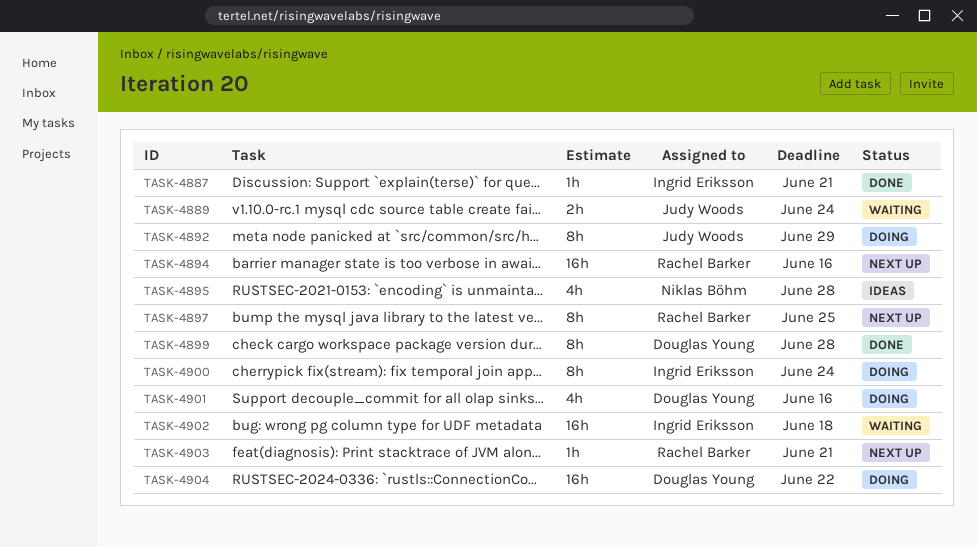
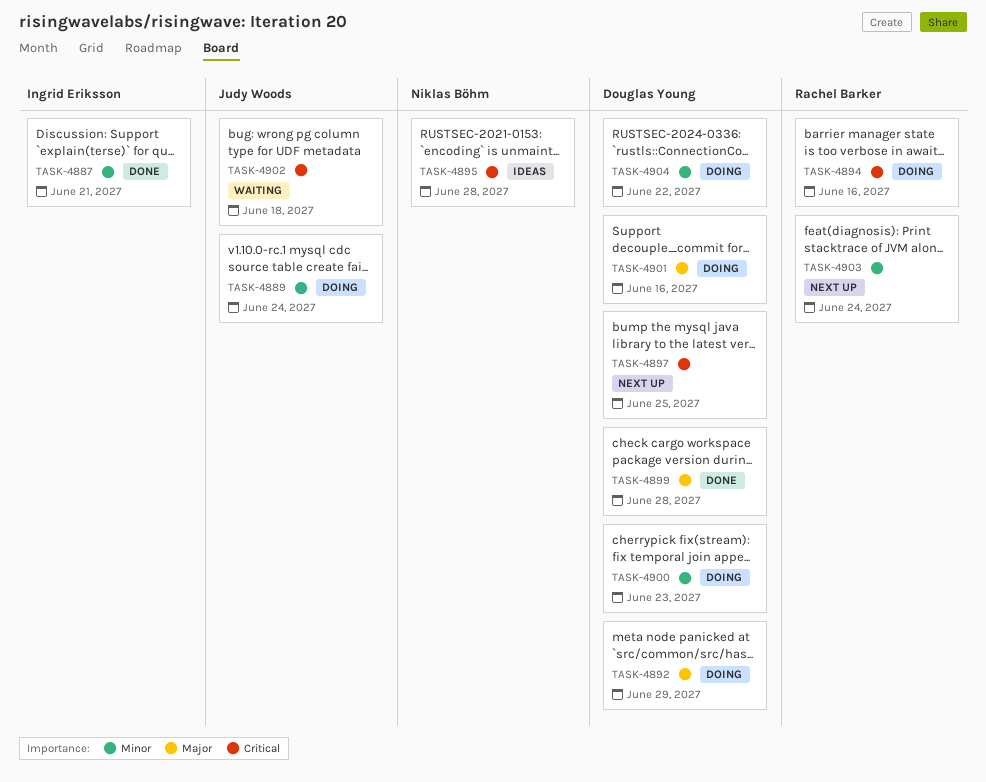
TASK-4889, status: Waiting -> Doing
TASK-4892, owner: Judy Woods -> Douglas Young
TASK-4894, status: Next up -> Doing
TASK-4897, owner: Rachel Barker -> Douglas Young
TASK-4900, owner: Ingrid Eriksson -> Douglas Young
TASK-4900, due: Jun 24 -> Jun 23
TASK-4902, owner: Ingrid Eriksson -> Judy Woods
TASK-4903, due: Jun 21 -> Jun 24

